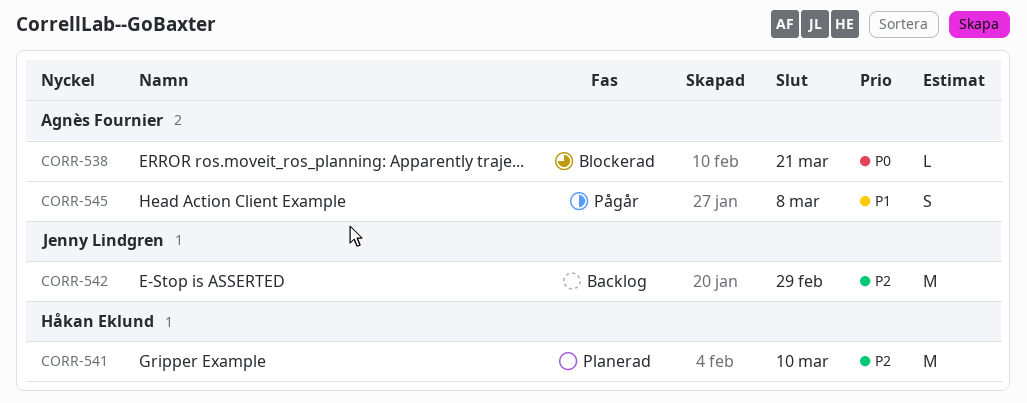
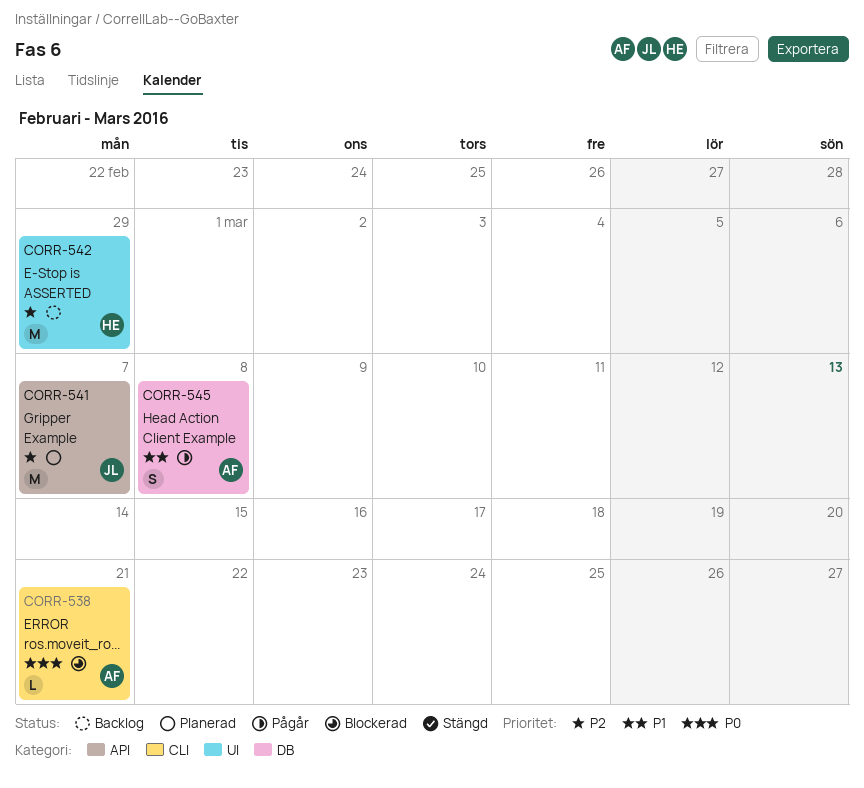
CORR-541, owner: Håkan Eklund -> Jenny Lindgren
CORR-541, due: Mar 10 -> Mar 7
CORR-542, owner: Jenny Lindgren -> Håkan Eklund

